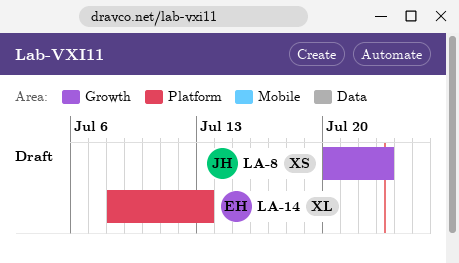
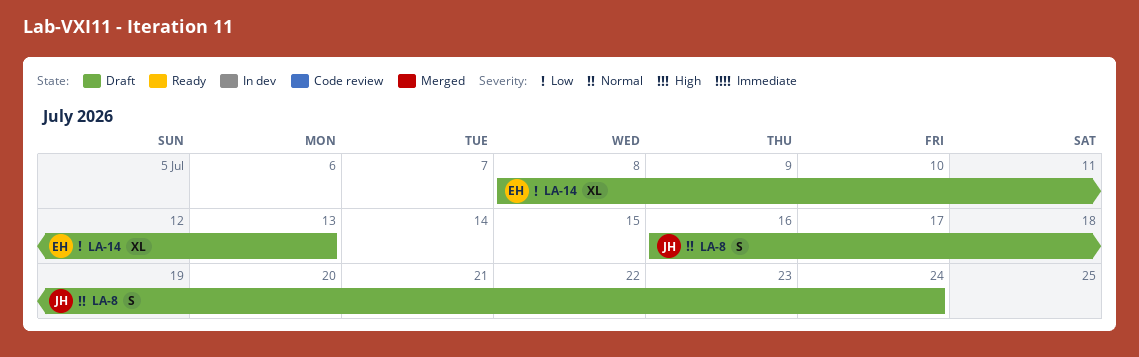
LA-8, estimate: XS -> S
LA-8, start: Jul 20 -> Jul 16
LA-8, due: Jul 23 -> Jul 24

